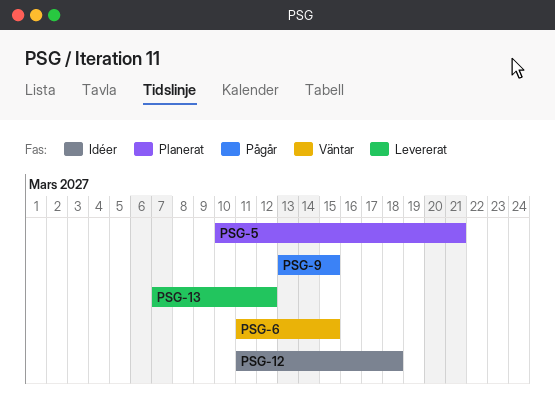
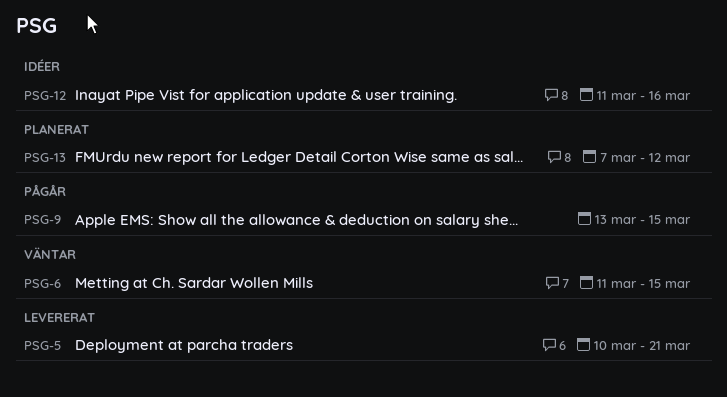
PSG-5, status: Planerat -> Levererat
PSG-12, due: Mar 18 -> Mar 16
PSG-13, status: Levererat -> Planerat

